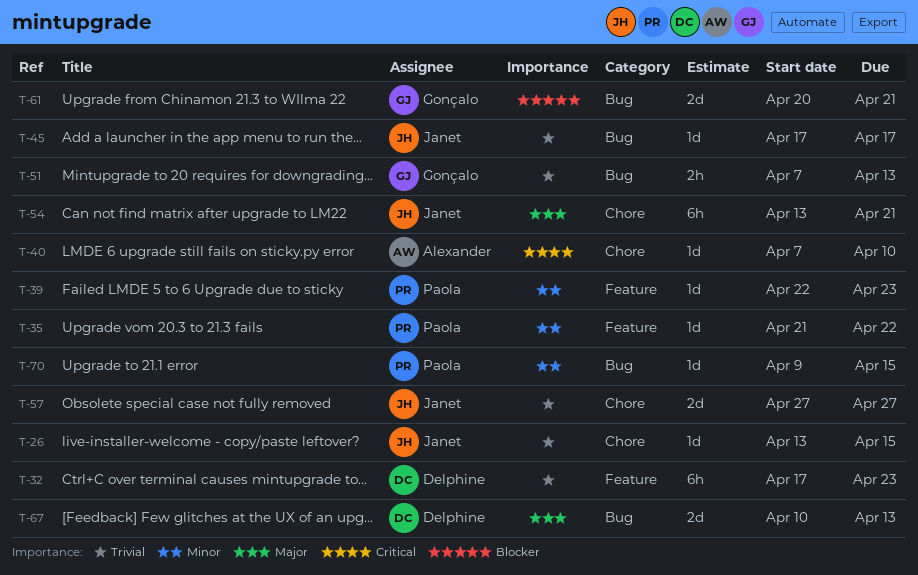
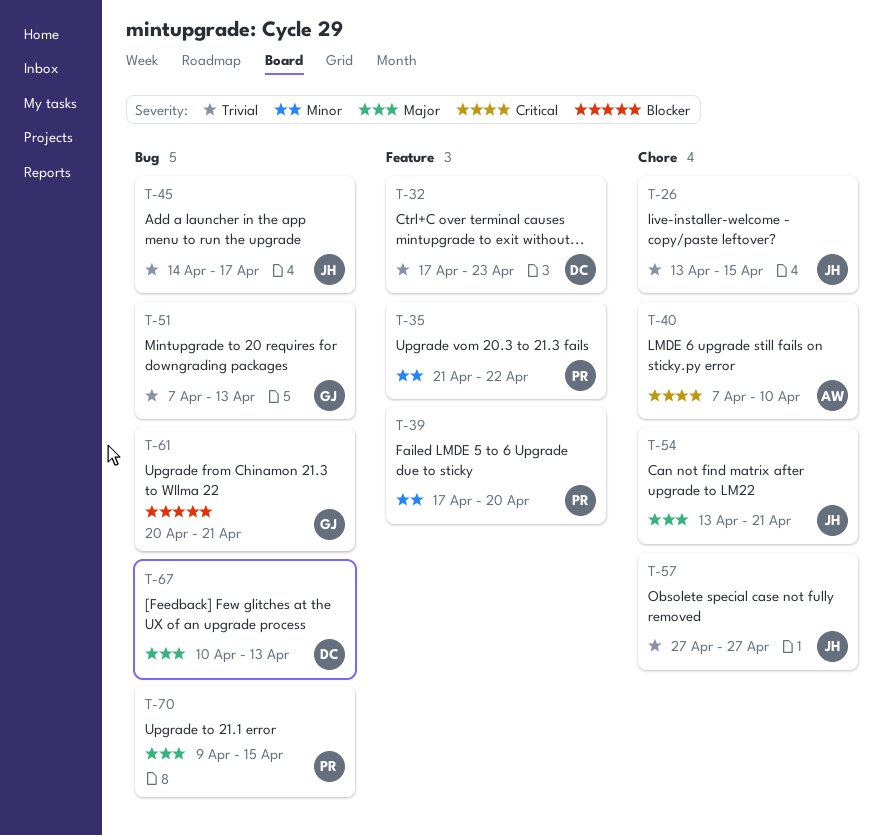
T-39, start: Apr 22 -> Apr 17
T-39, due: Apr 23 -> Apr 20
T-45, start: Apr 17 -> Apr 14
T-70, priority: Minor -> Major

